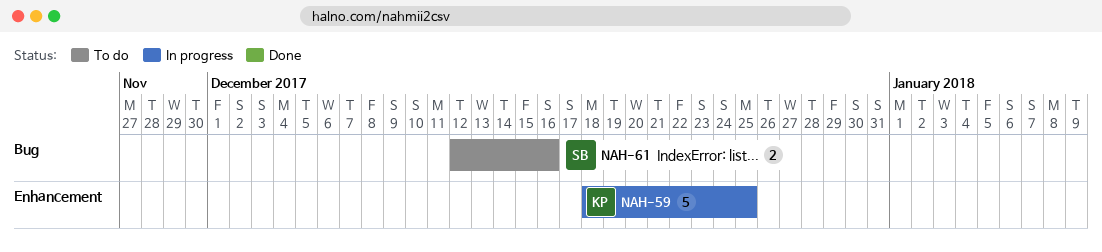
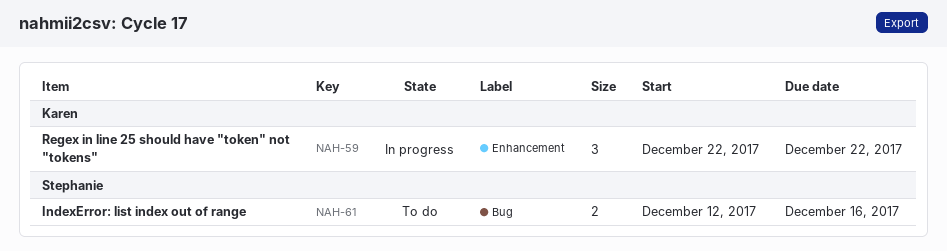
NAH-59, estimate: 5 -> 3
NAH-59, start: Dec 18 -> Dec 22
NAH-59, due: Dec 25 -> Dec 22

